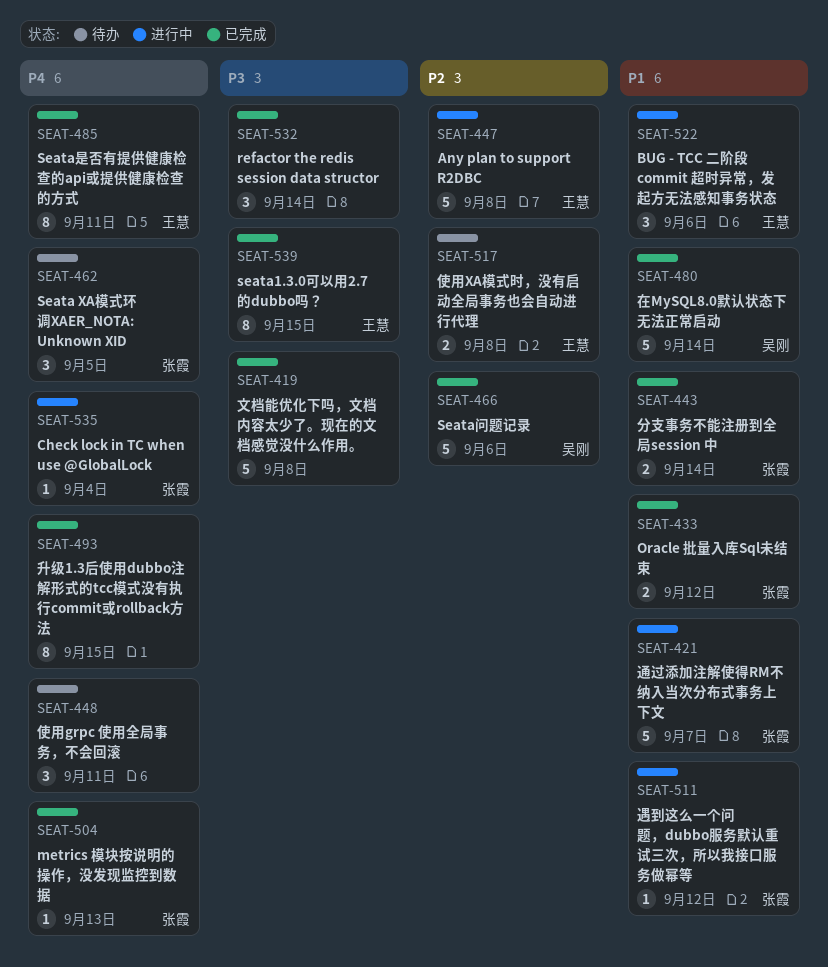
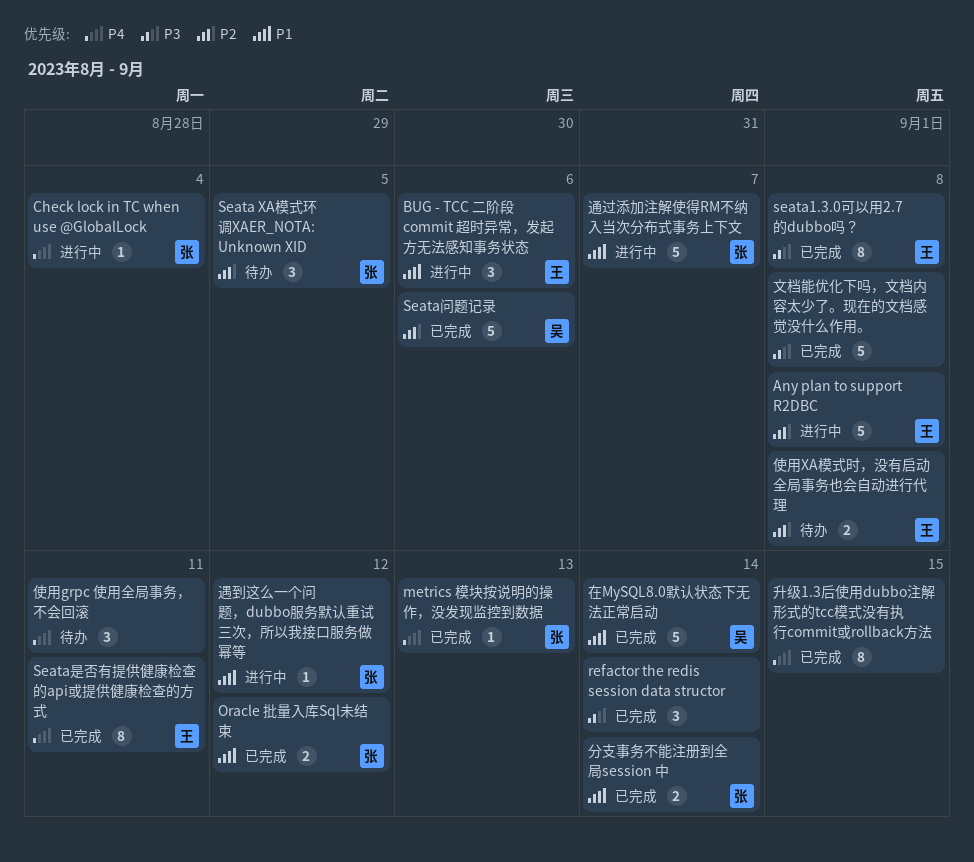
Seata XA模式环调XAER_NOTA: Unknown XID, priority: P4 -> P2
seata1.3.0可以用2.7的dubbo吗？, due: Sep 15 -> Sep 8

